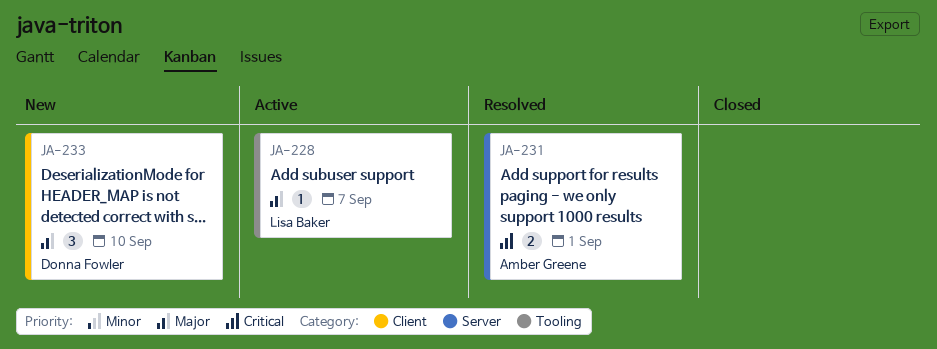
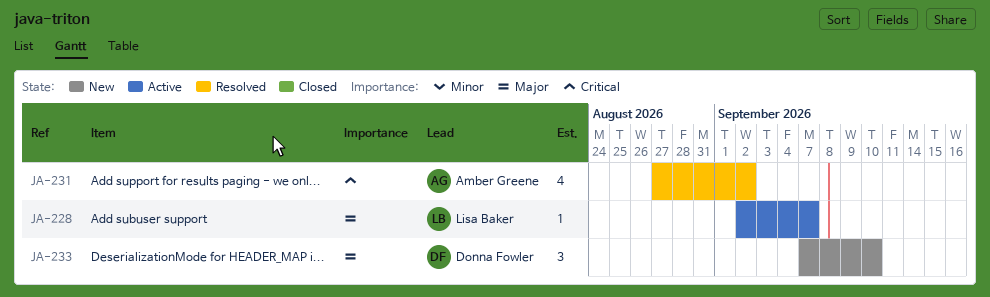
JA-231, estimate: 2 -> 4
JA-231, due: Sep 1 -> Sep 2

